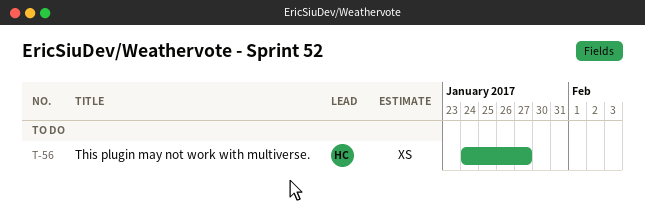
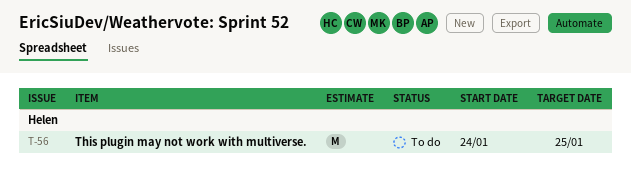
T-56, estimate: XS -> M
T-56, due: Jan 27 -> Jan 25

